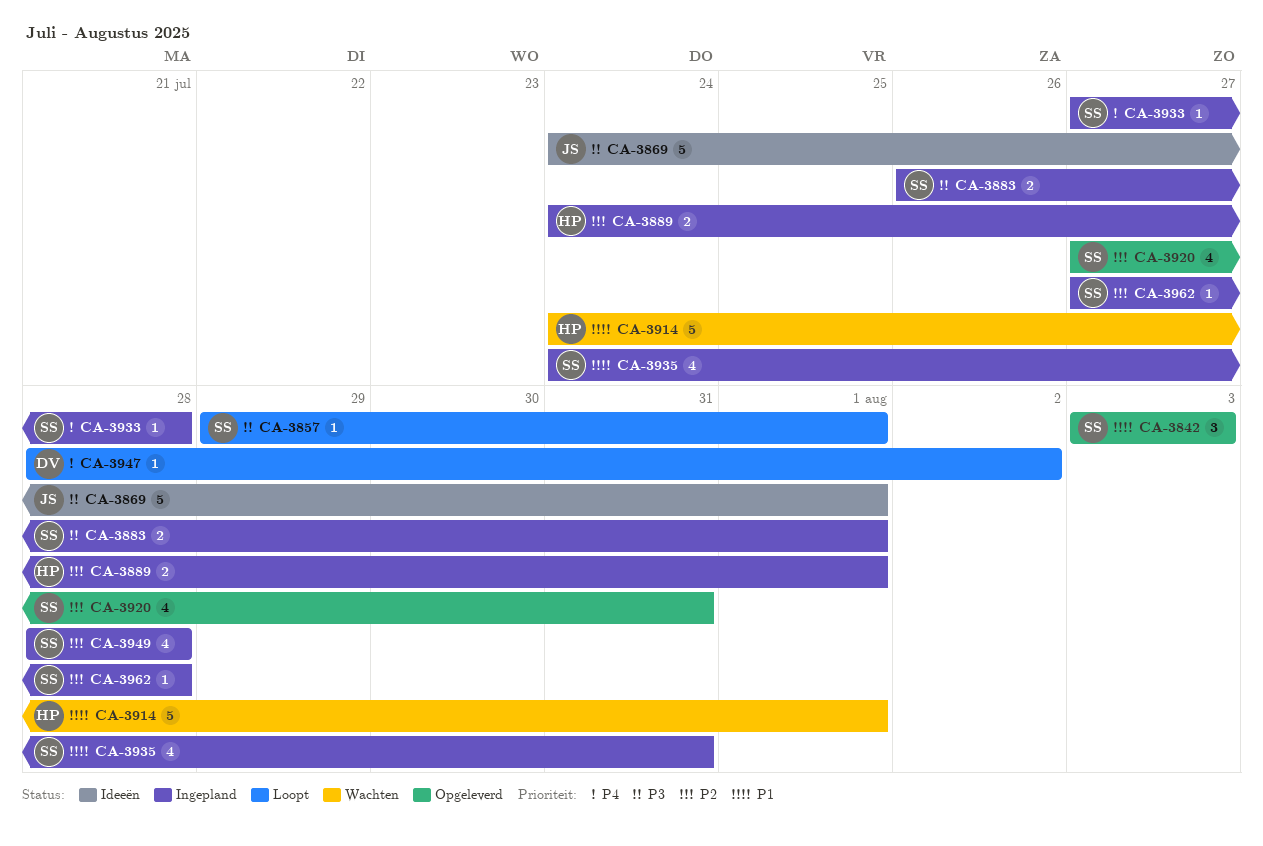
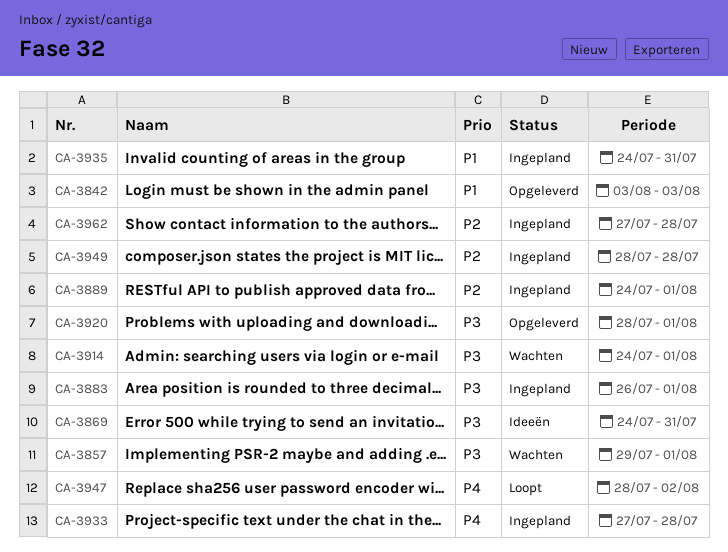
CA-3857, status: Loopt -> Wachten
CA-3869, due: Aug 1 -> Jul 31
CA-3914, priority: P1 -> P3
CA-3920, priority: P2 -> P3
CA-3920, start: Jul 27 -> Jul 28
CA-3920, due: Jul 31 -> Aug 1

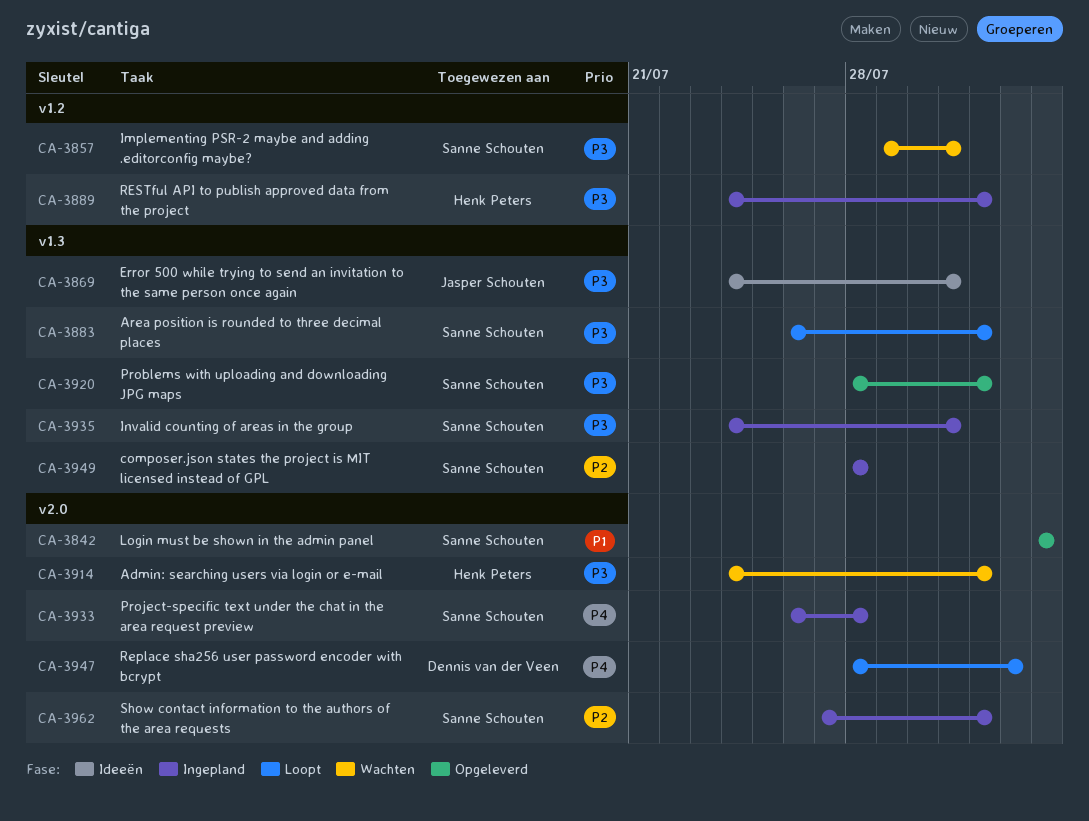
CA-3857, due: Aug 1 -> Jul 31
CA-3883, status: Ingepland -> Loopt
CA-3889, priority: P2 -> P3
CA-3933, start: Jul 27 -> Jul 26
CA-3935, priority: P1 -> P3
CA-3962, due: Jul 28 -> Aug 1

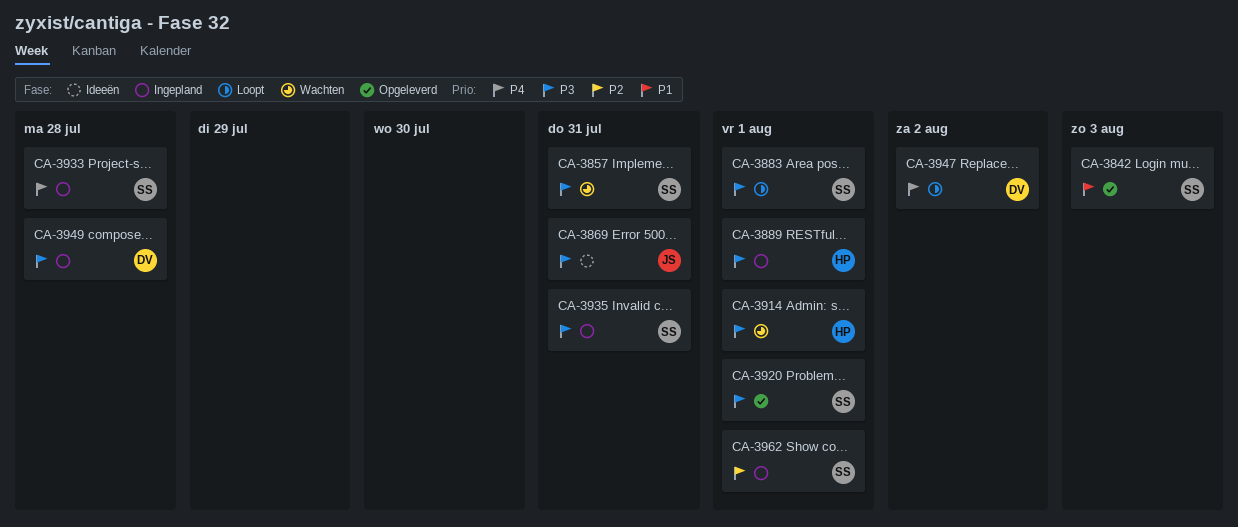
CA-3949, owner: Sanne Schouten -> Dennis van der Veen
CA-3949, priority: P2 -> P3

